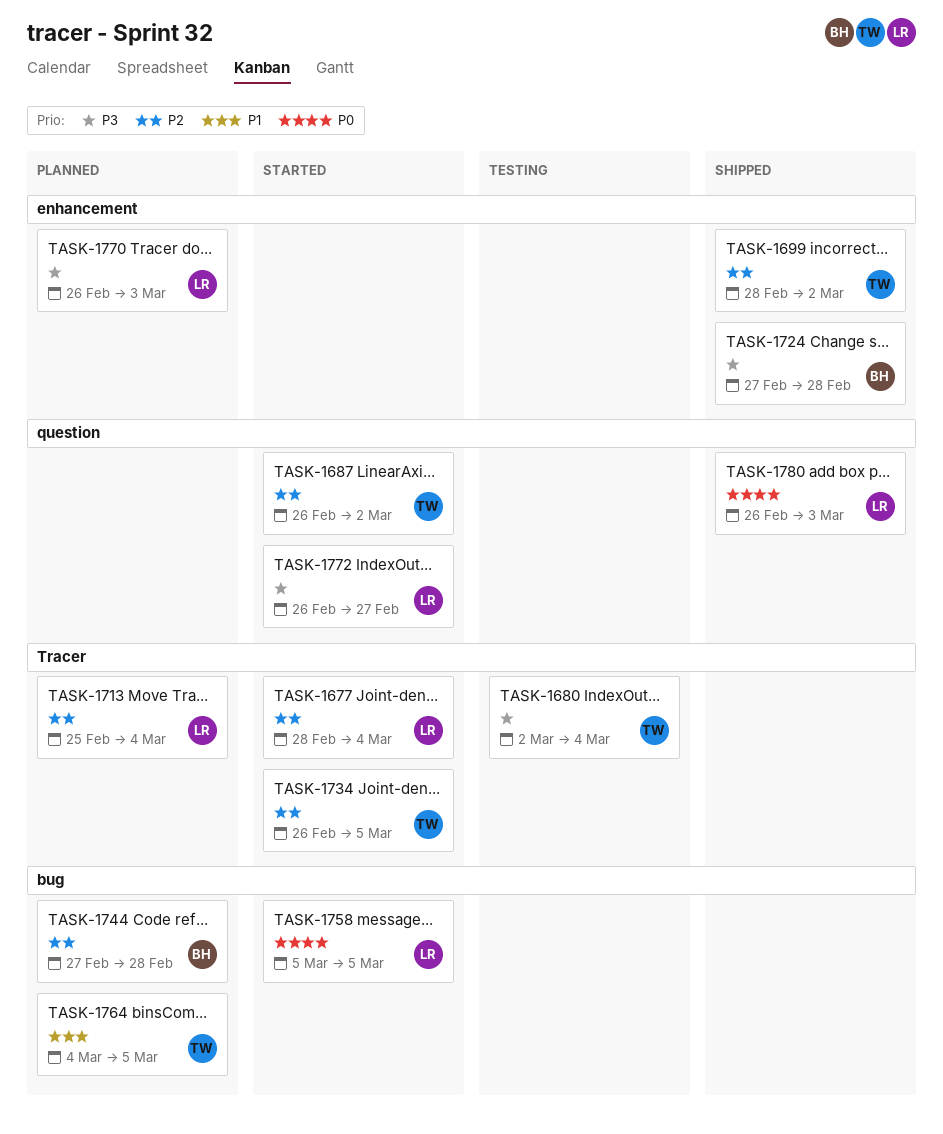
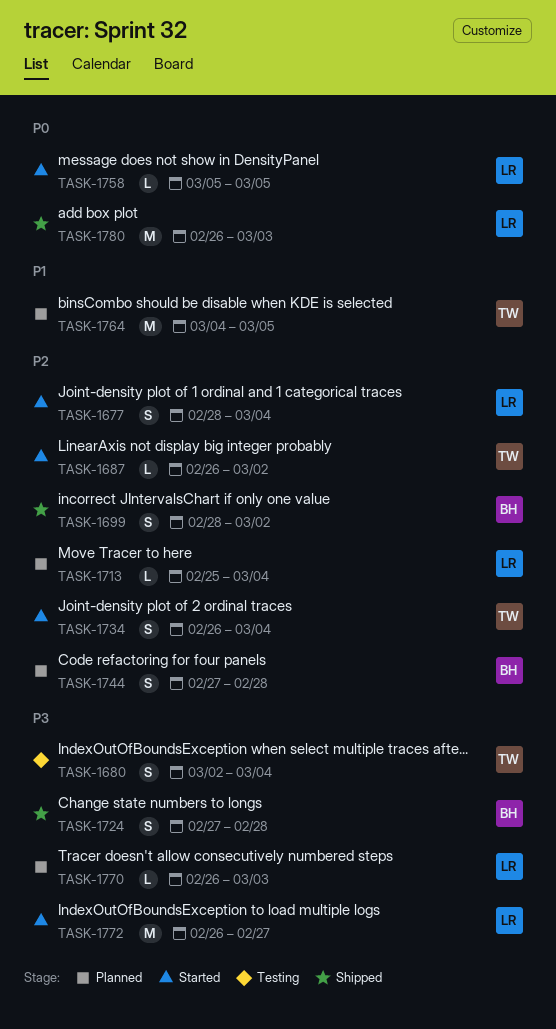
TASK-1699, owner: TW -> BH
TASK-1734, due: Mar 5 -> Mar 4

